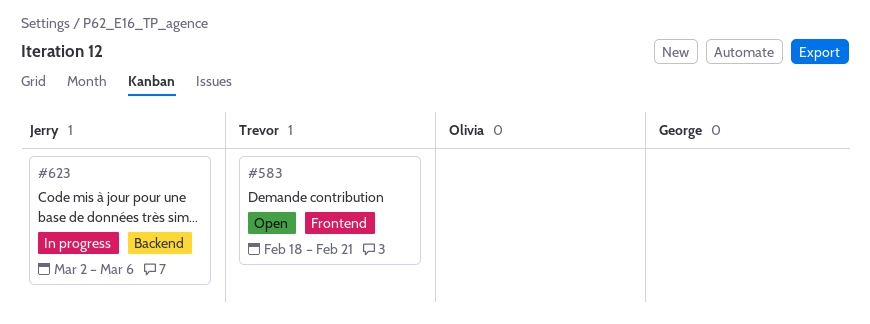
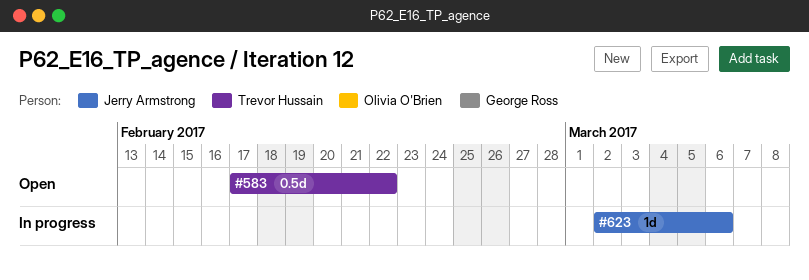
#583, start: Feb 18 -> Feb 17
#583, due: Feb 21 -> Feb 22

